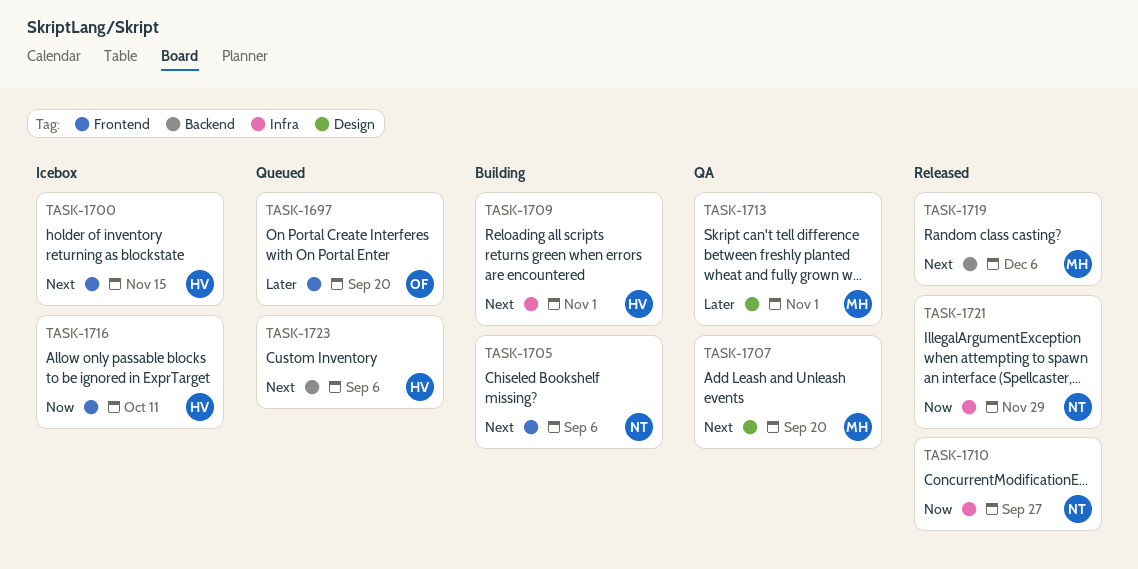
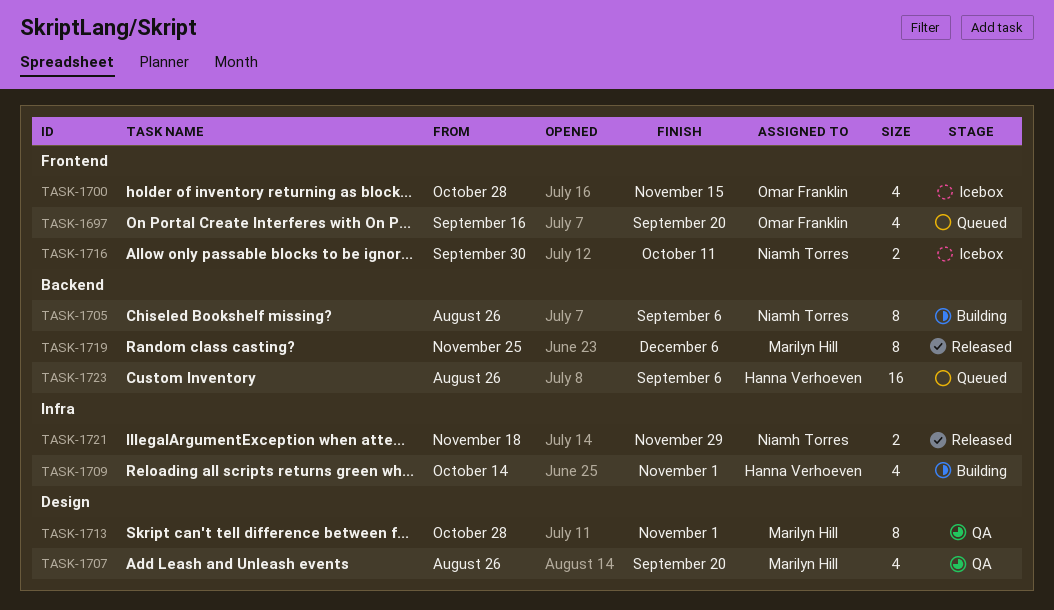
TASK-1700, owner: Hanna Verhoeven -> Omar Franklin
TASK-1705, label: Frontend -> Backend
TASK-1710: present -> none
TASK-1716, owner: Hanna Verhoeven -> Niamh Torres

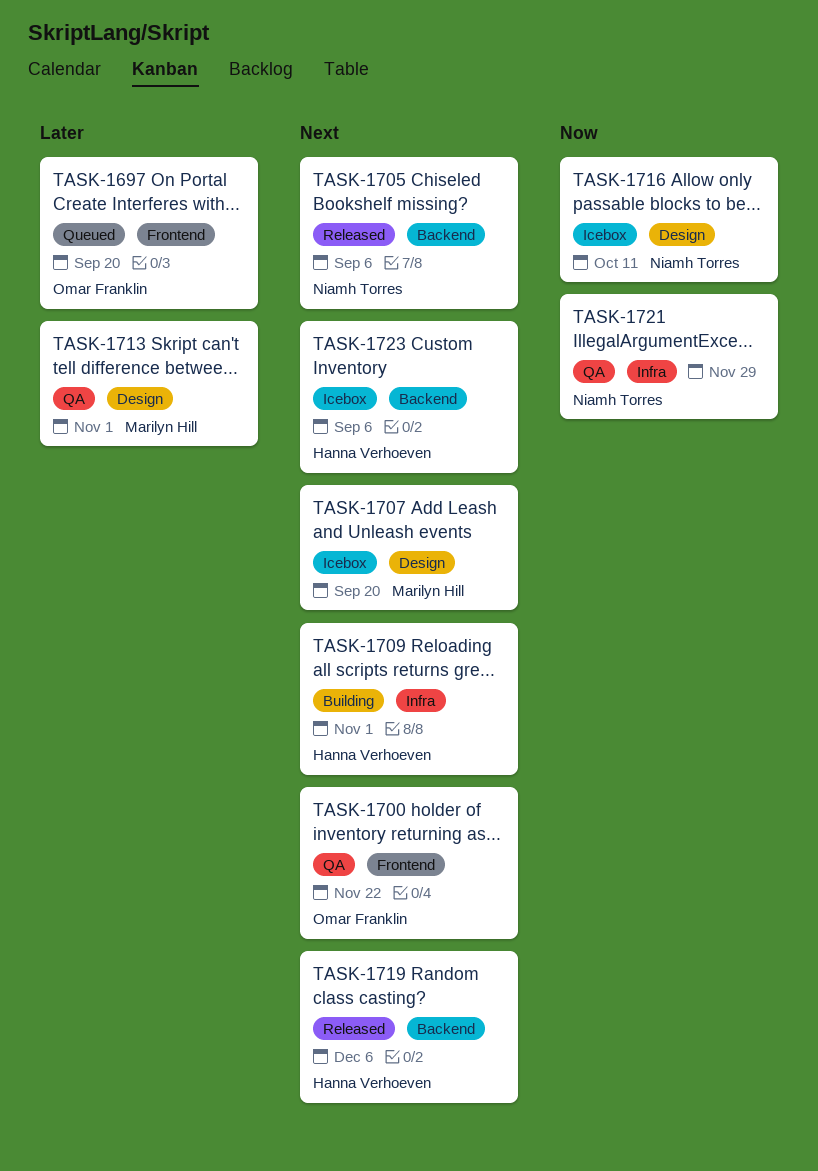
TASK-1700, status: Icebox -> QA
TASK-1700, due: Nov 15 -> Nov 22
TASK-1705, status: Building -> Released
TASK-1707, status: QA -> Icebox
TASK-1716, label: Frontend -> Design
TASK-1719, owner: Marilyn Hill -> Hanna Verhoeven
TASK-1721, status: Released -> QA
TASK-1723, status: Queued -> Icebox

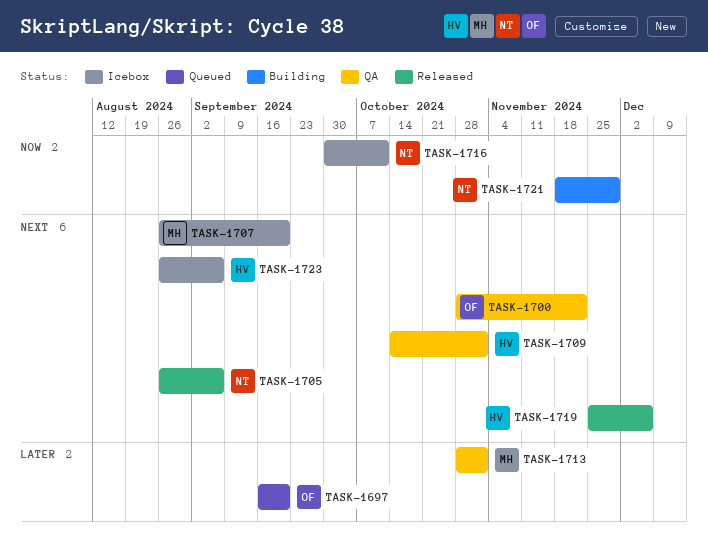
TASK-1709, status: Building -> QA
TASK-1721, status: QA -> Building

